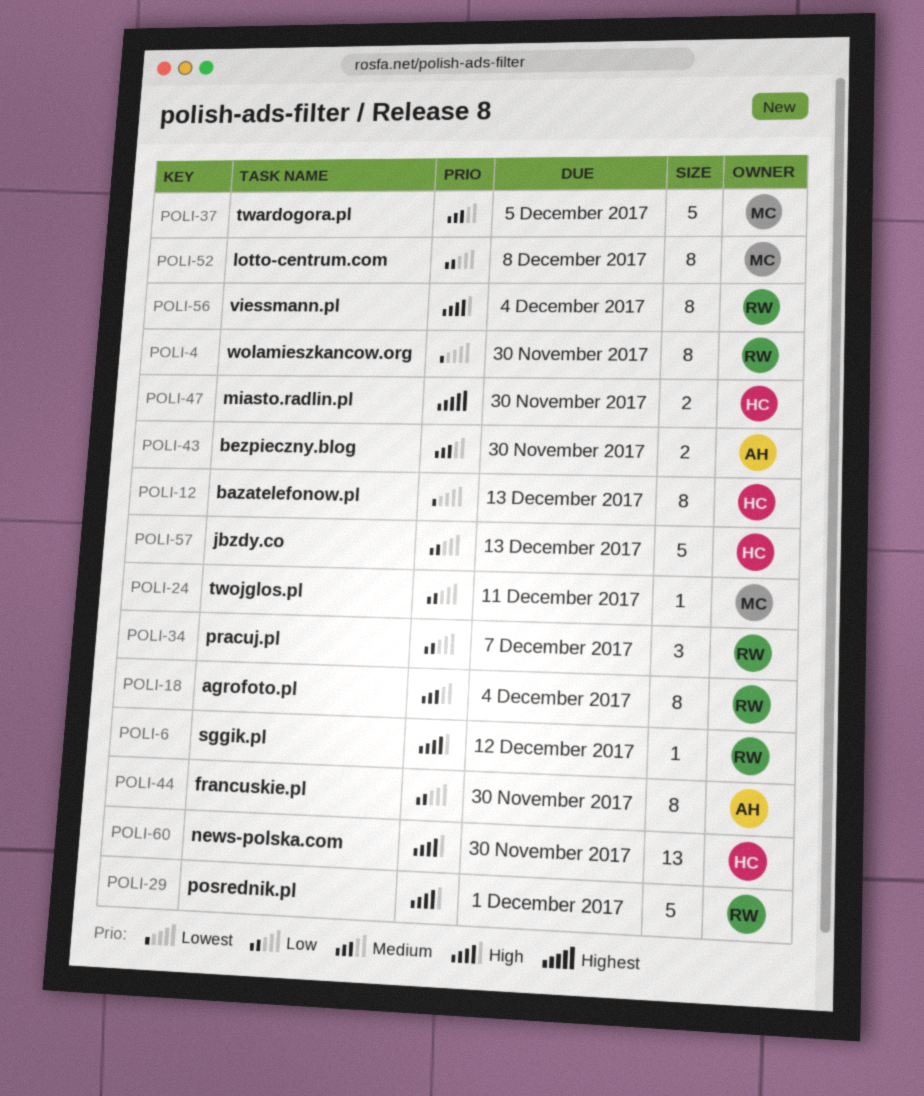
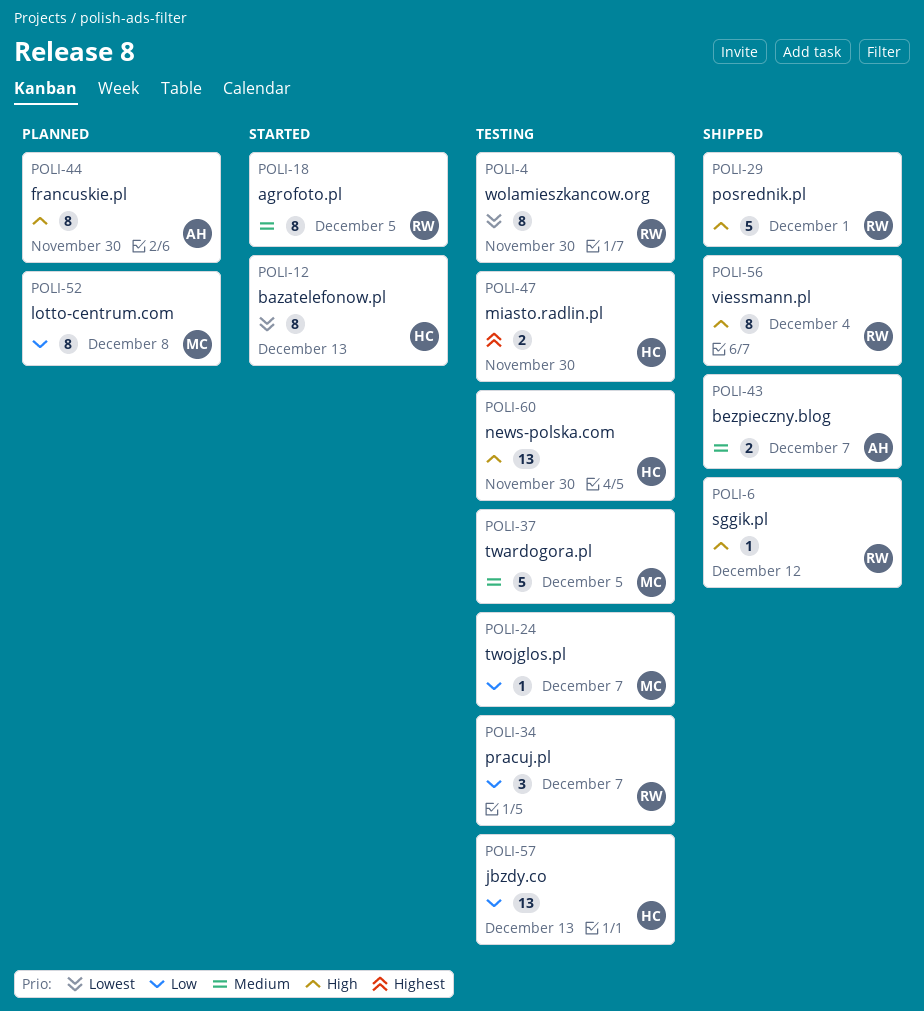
POLI-18, due: Dec 4 -> Dec 5
POLI-24, due: Dec 11 -> Dec 7
POLI-43, due: Nov 30 -> Dec 7
POLI-44, priority: Low -> High
POLI-57, estimate: 5 -> 13

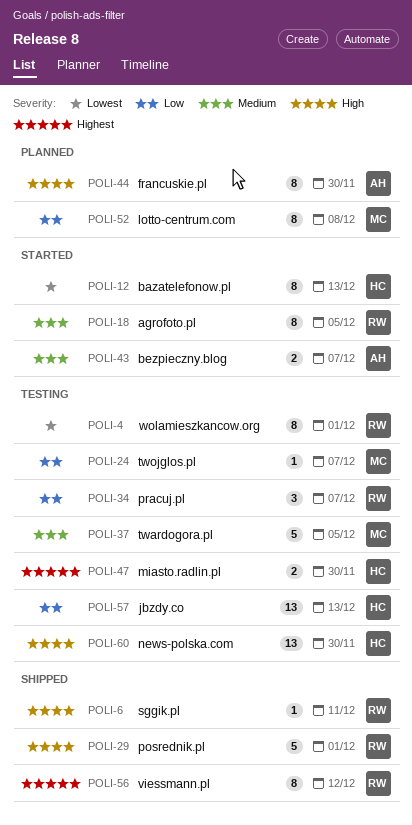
POLI-4, due: Nov 30 -> Dec 1
POLI-6, due: Dec 12 -> Dec 11
POLI-43, status: Shipped -> Started
POLI-56, priority: High -> Highest
POLI-56, due: Dec 4 -> Dec 12

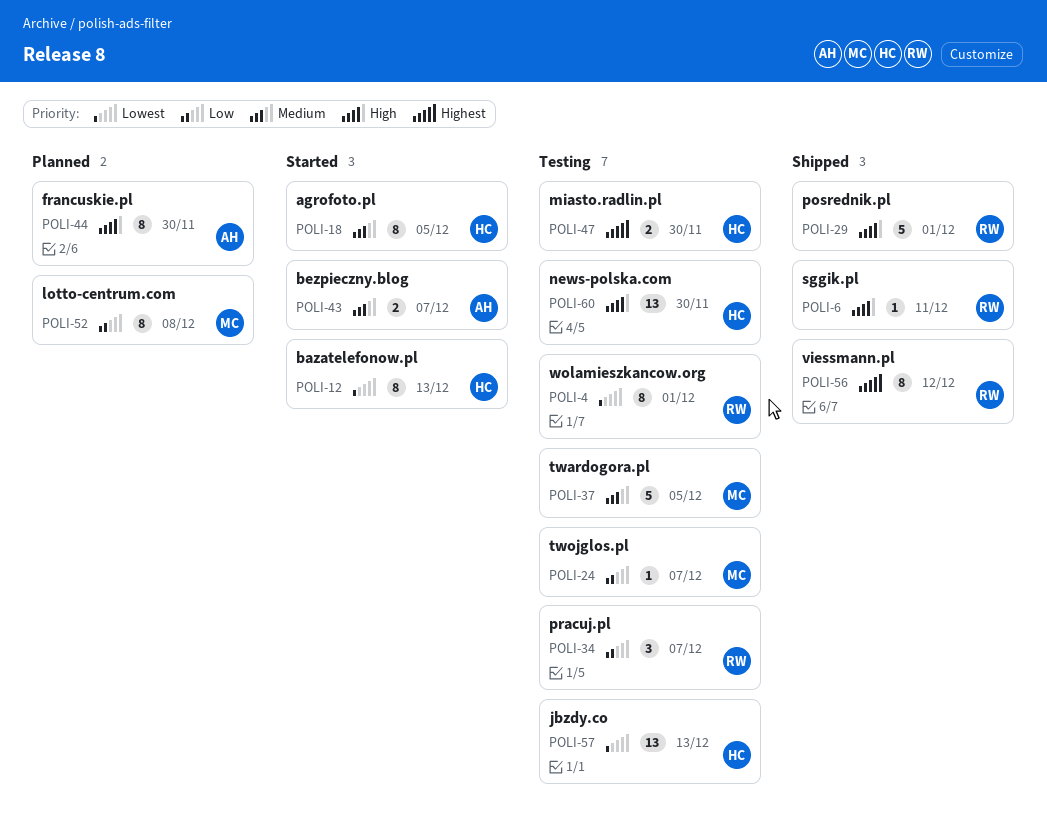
POLI-18, owner: RW -> HC
POLI-57, priority: Low -> Lowest

